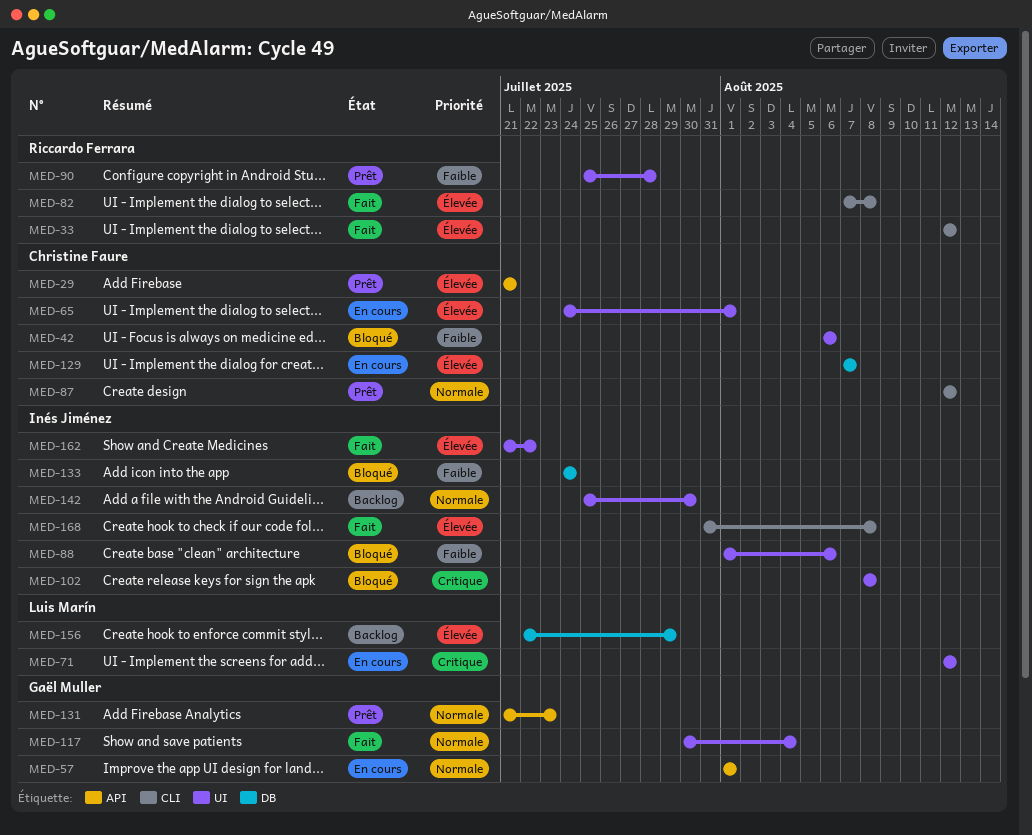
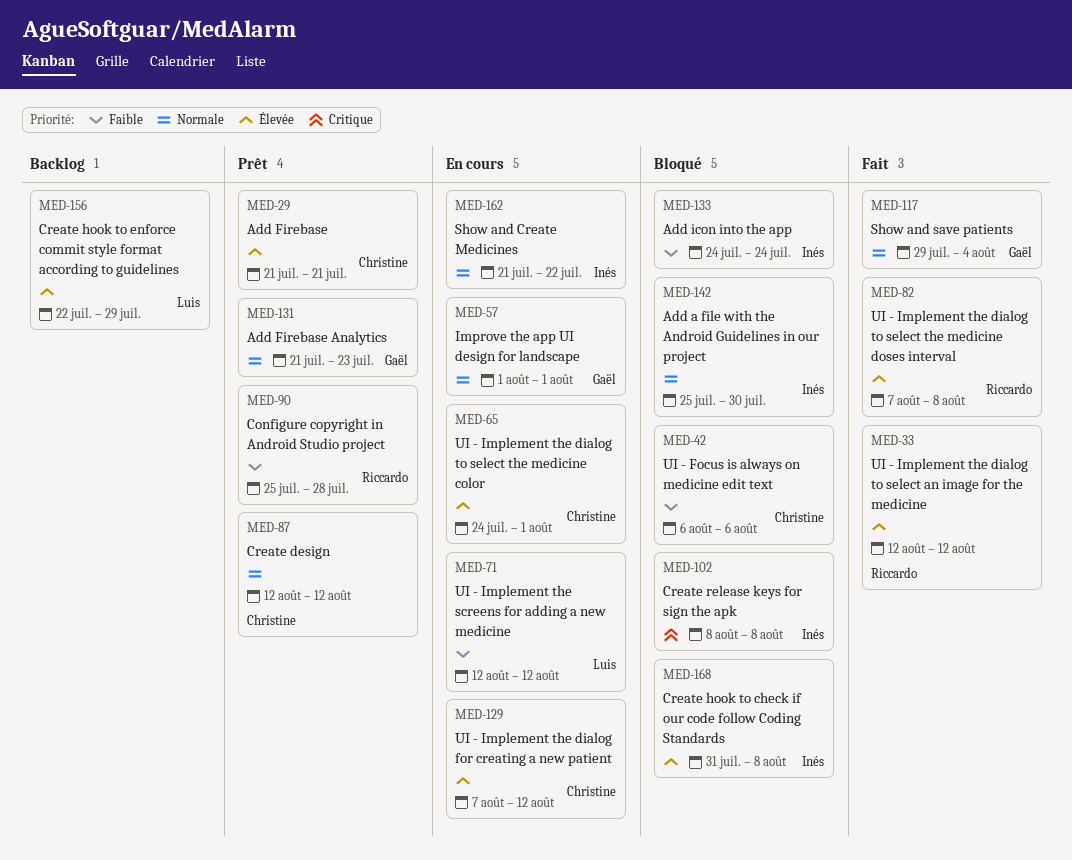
MED-71, priority: Critique -> Faible
MED-88: present -> none
MED-117, start: Jul 30 -> Jul 29
MED-129, due: Aug 7 -> Aug 12
MED-142, status: Backlog -> Bloqué
MED-162, status: Fait -> En cours
MED-162, priority: Élevée -> Normale
MED-168, status: Fait -> Bloqué

